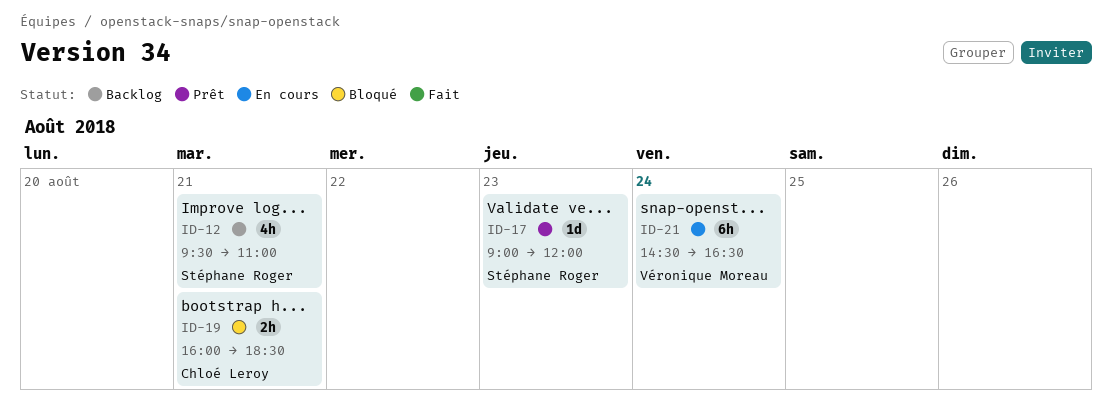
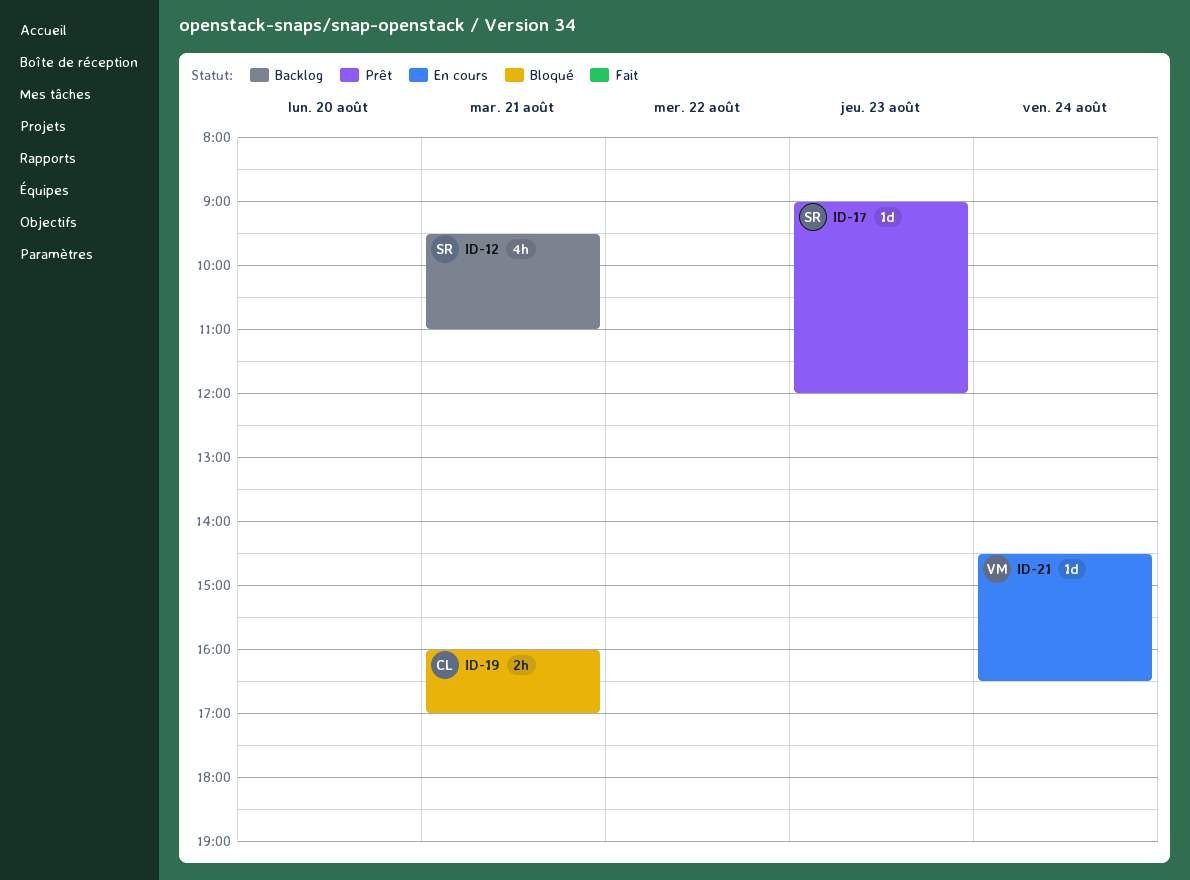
ID-19, ends: 18:30 -> 17:00
ID-21, estimate: 6h -> 1d

